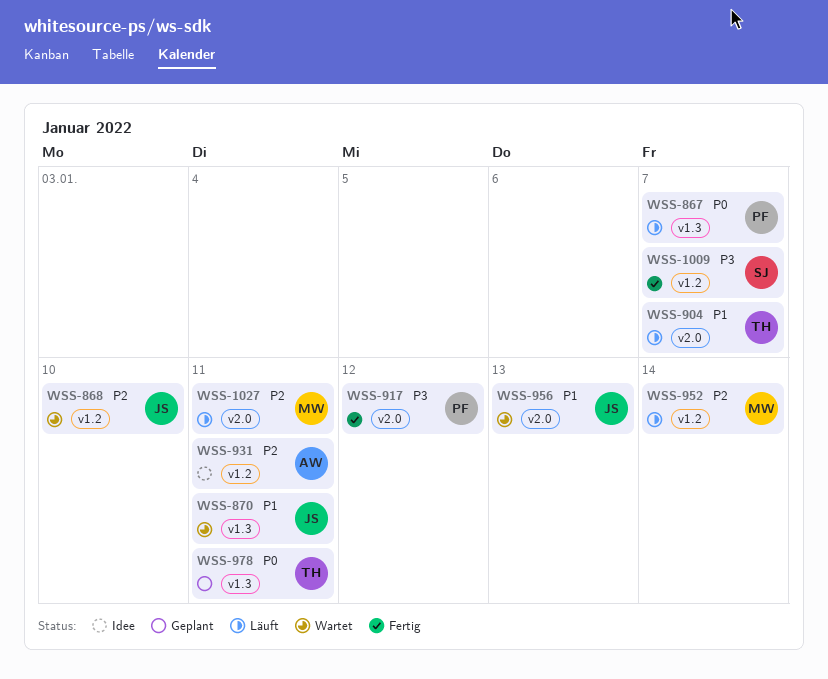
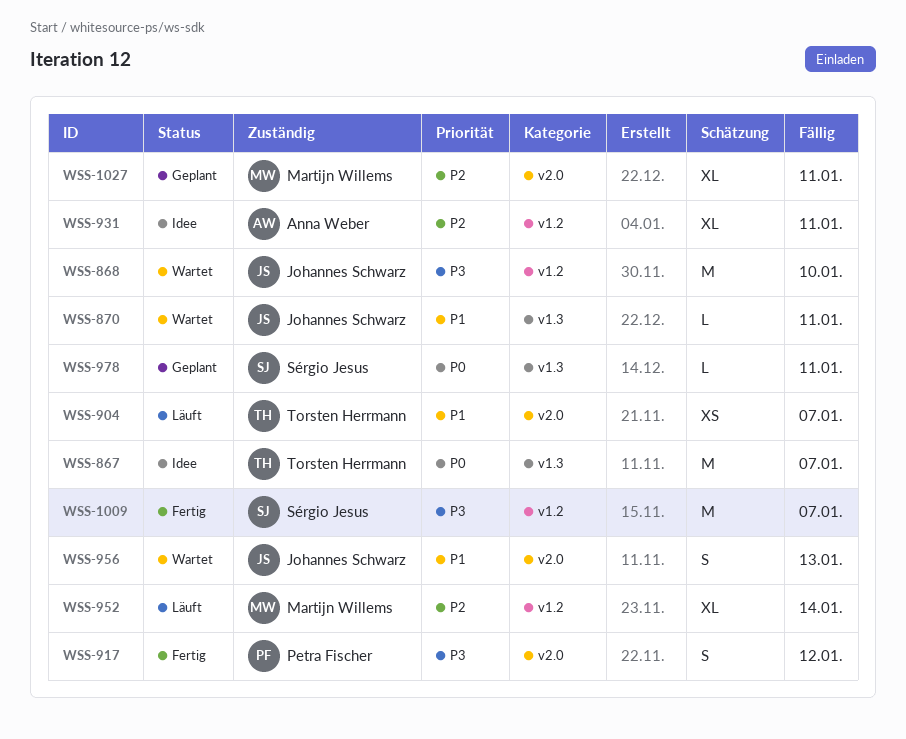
WSS-867, status: Läuft -> Idee
WSS-867, owner: Petra Fischer -> Torsten Herrmann
WSS-868, priority: P2 -> P3
WSS-978, owner: Torsten Herrmann -> Sérgio Jesus
WSS-1027, status: Läuft -> Geplant

